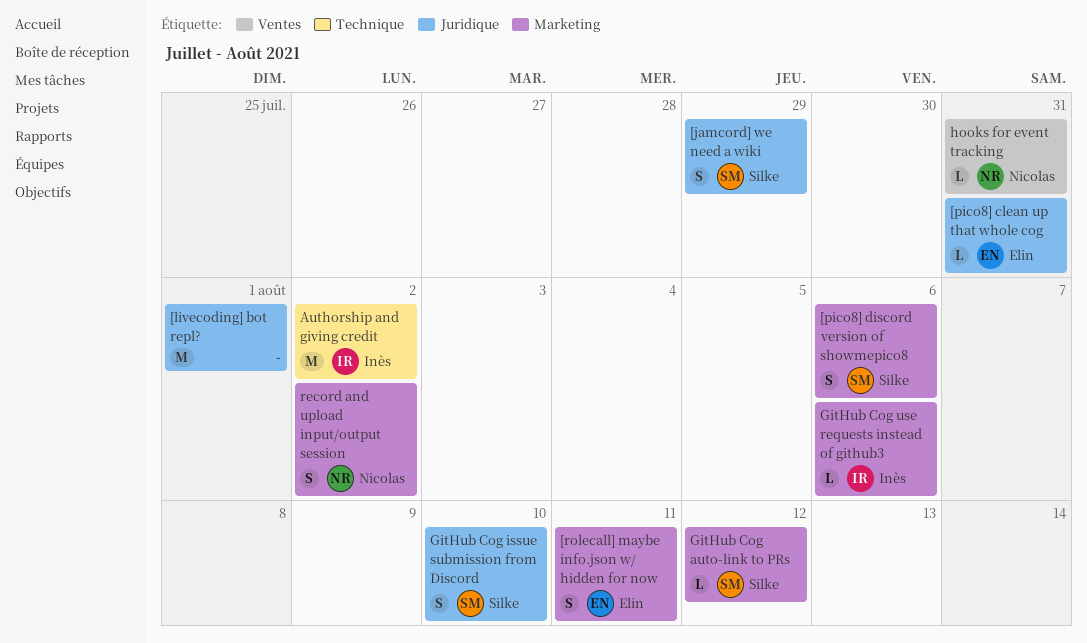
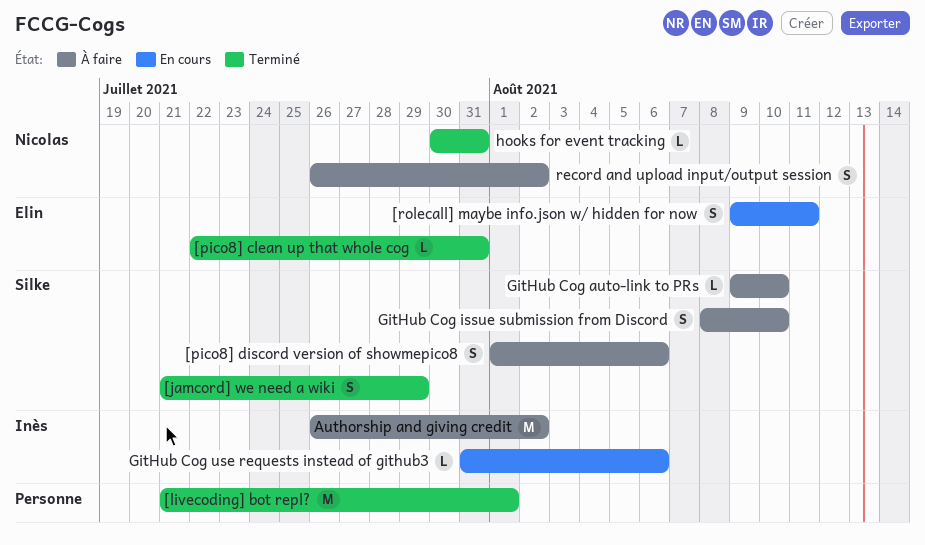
GitHub Cog auto-link to PRs, due: Aug 12 -> Aug 10

